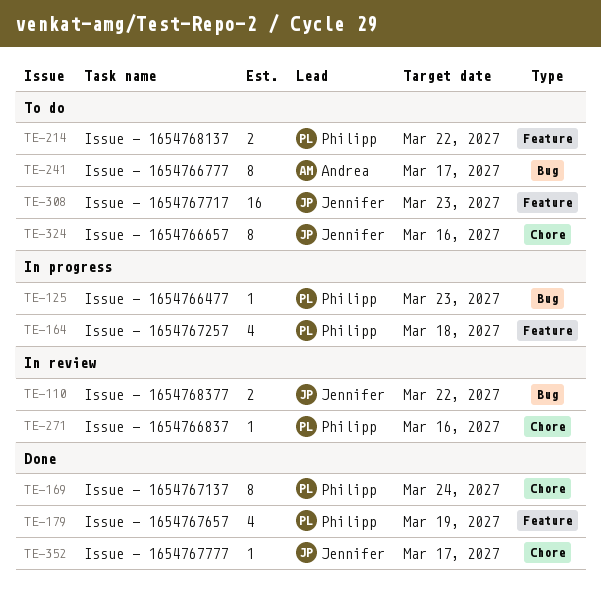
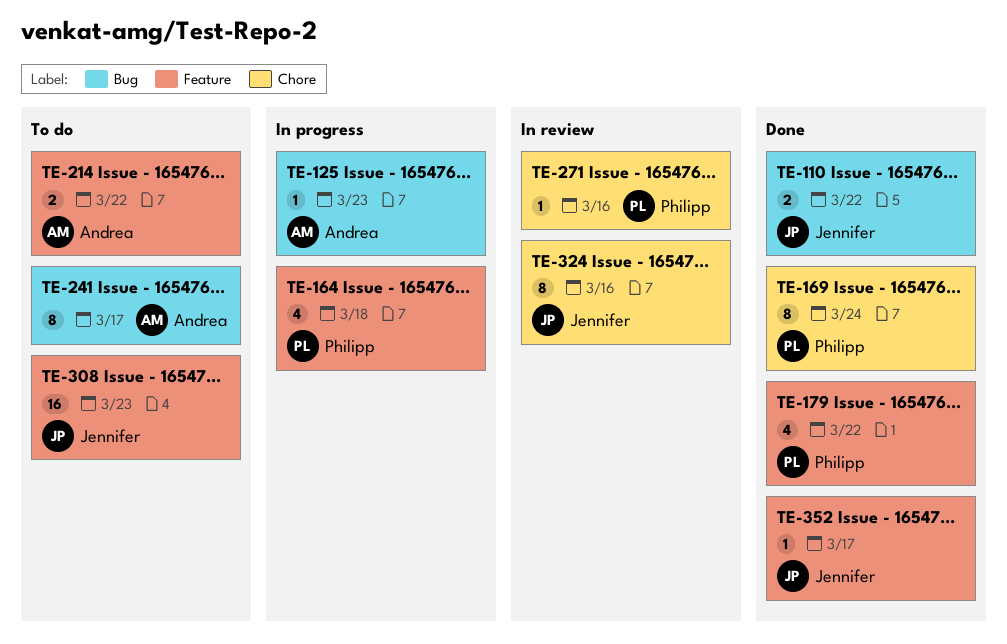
TE-110, status: In review -> Done
TE-125, owner: Philipp -> Andrea
TE-179, due: Mar 19 -> Mar 22
TE-214, owner: Philipp -> Andrea
TE-324, status: To do -> In review
TE-352, label: Chore -> Feature

